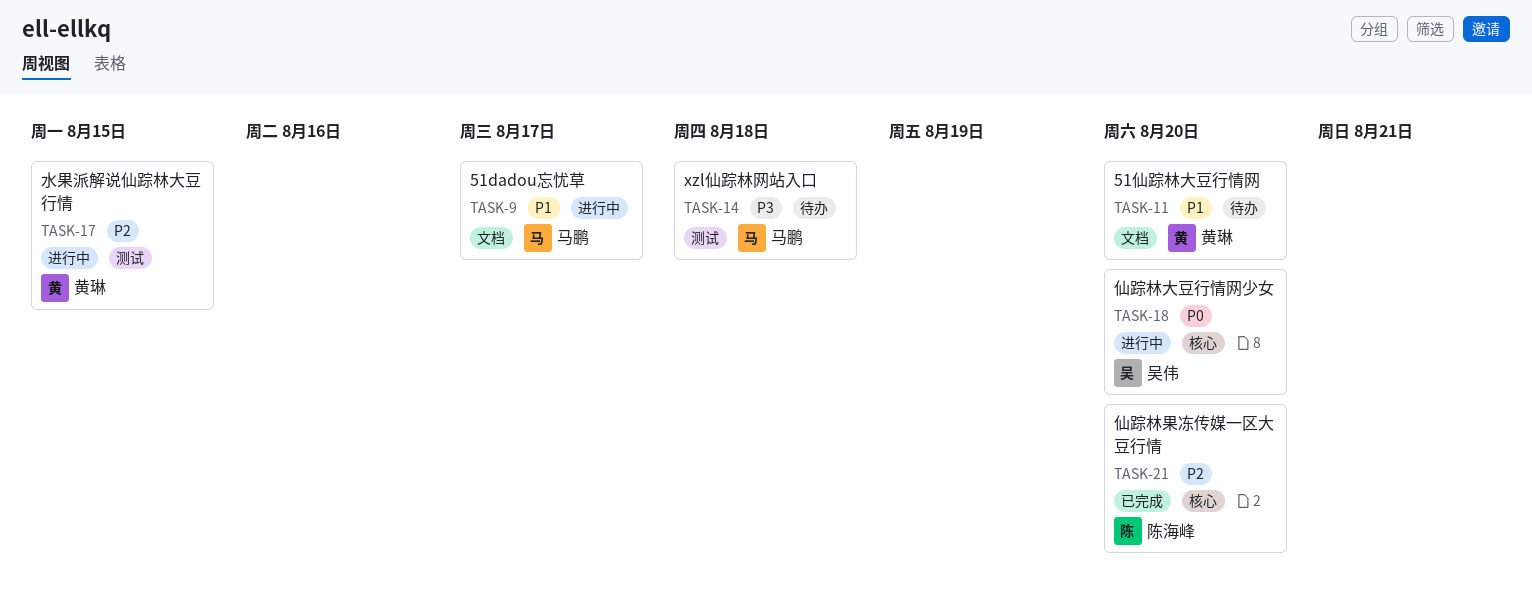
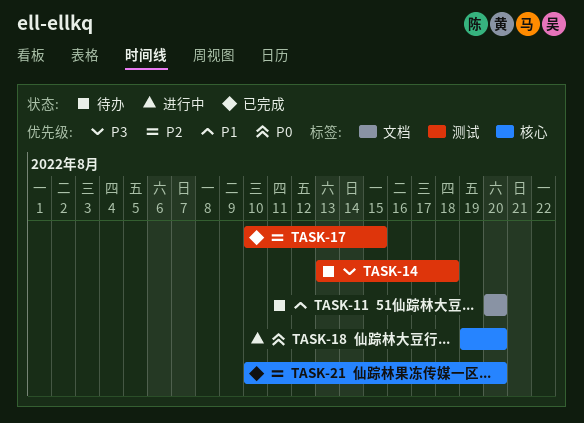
TASK-9: present -> none
TASK-17, status: 进行中 -> 已完成

